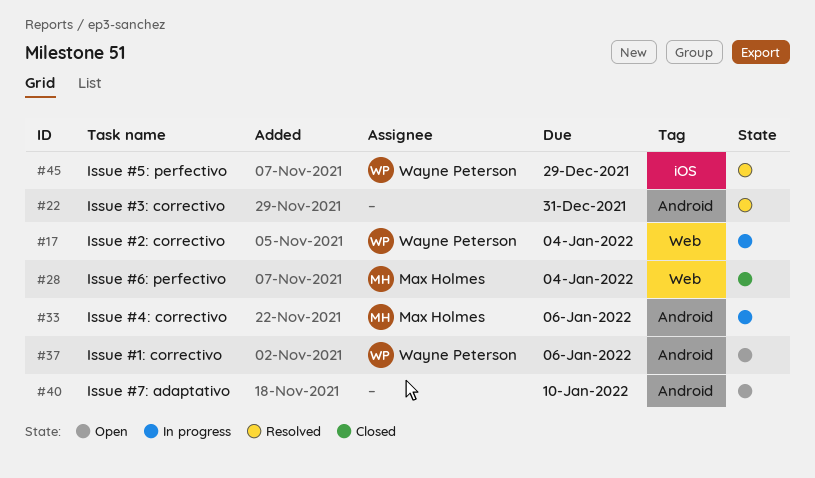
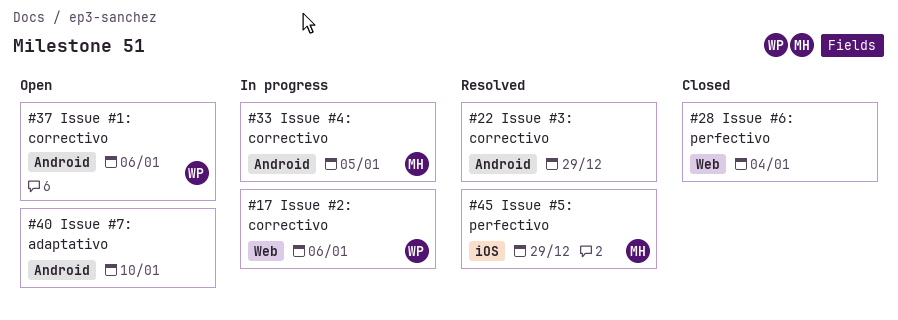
#17, due: Jan 4 -> Jan 6
#22, due: Dec 31 -> Dec 29
#28, owner: Max Holmes -> none
#33, due: Jan 6 -> Jan 5
#45, owner: Wayne Peterson -> Max Holmes

